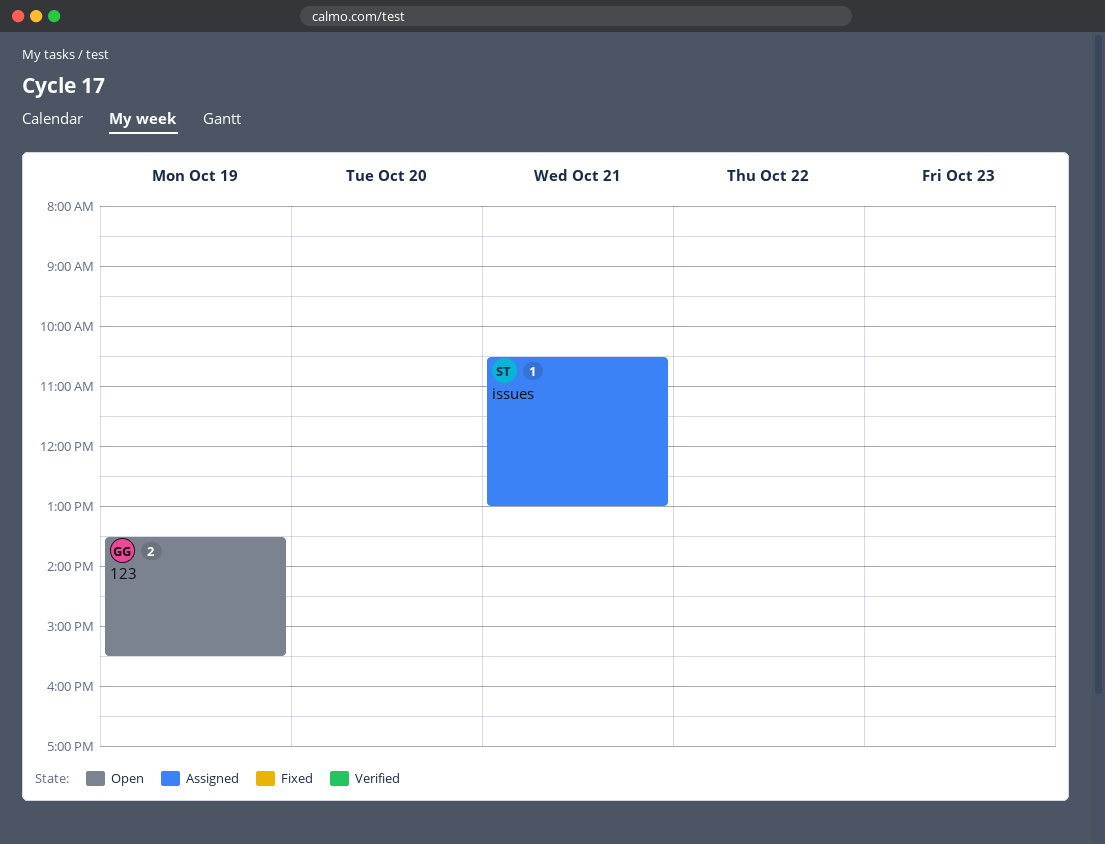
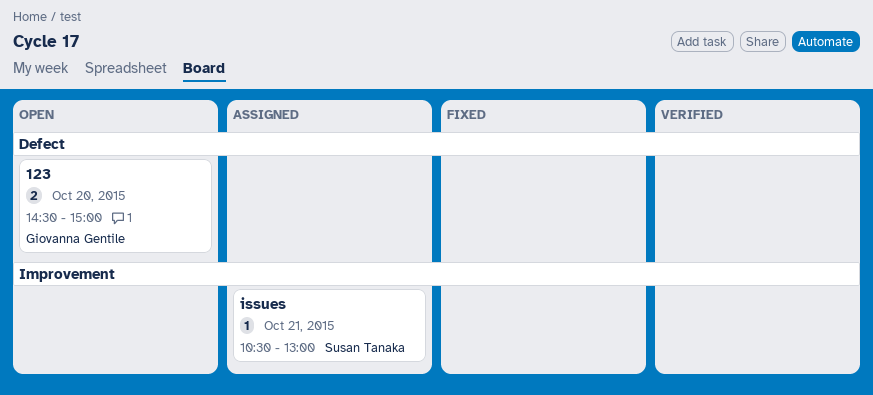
123, day: Oct 19 -> Oct 20
123, begins: 13:30 -> 14:30
123, ends: 15:30 -> 15:00

